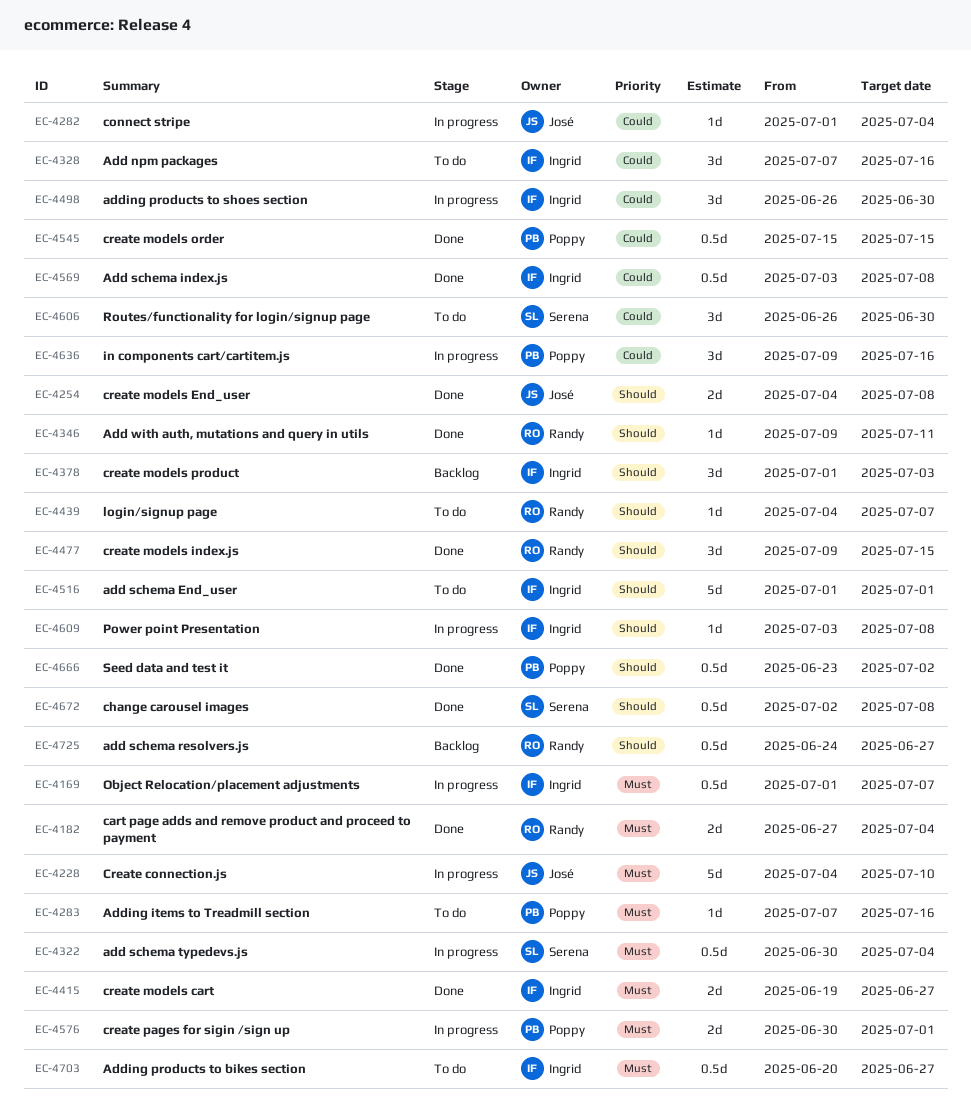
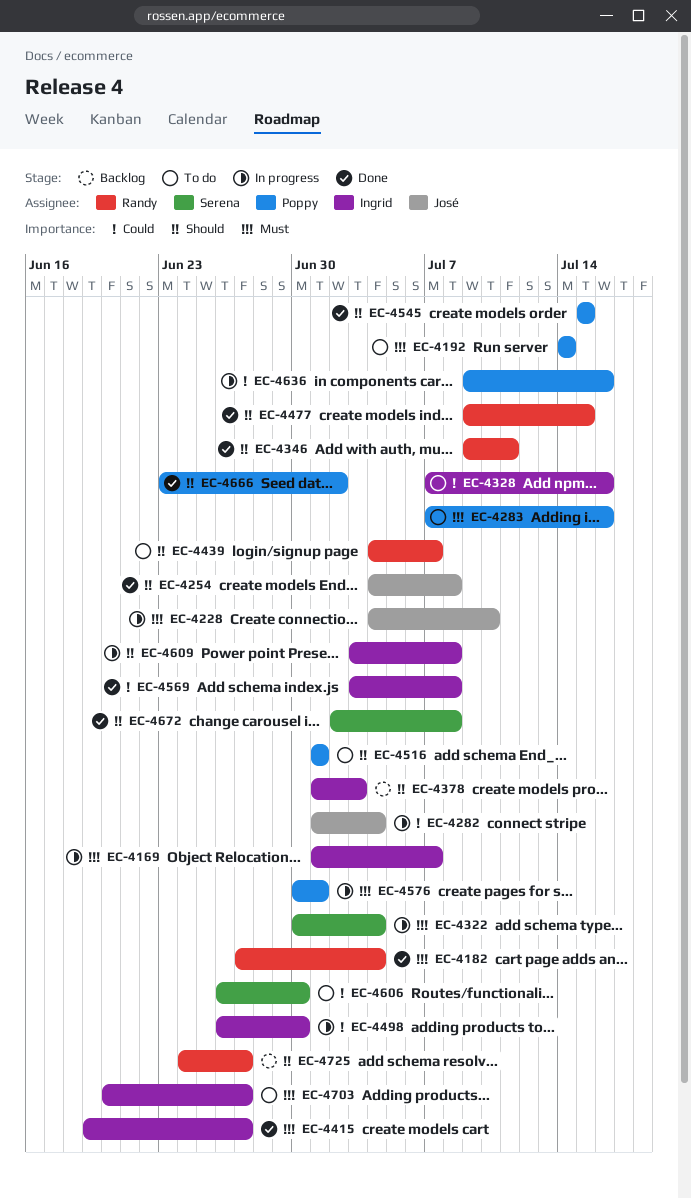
EC-4192: none -> present
EC-4516, owner: Ingrid -> Poppy
EC-4545, priority: Could -> Should

